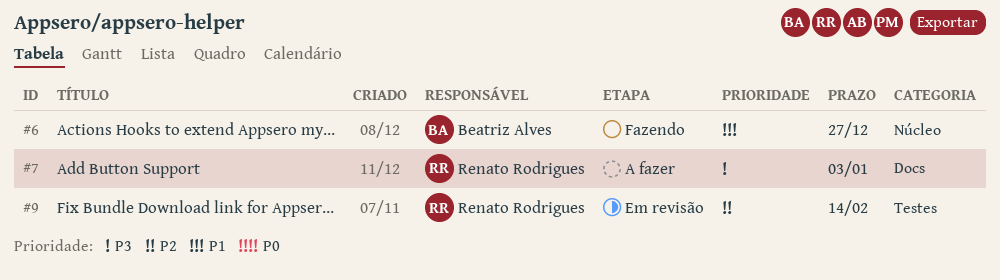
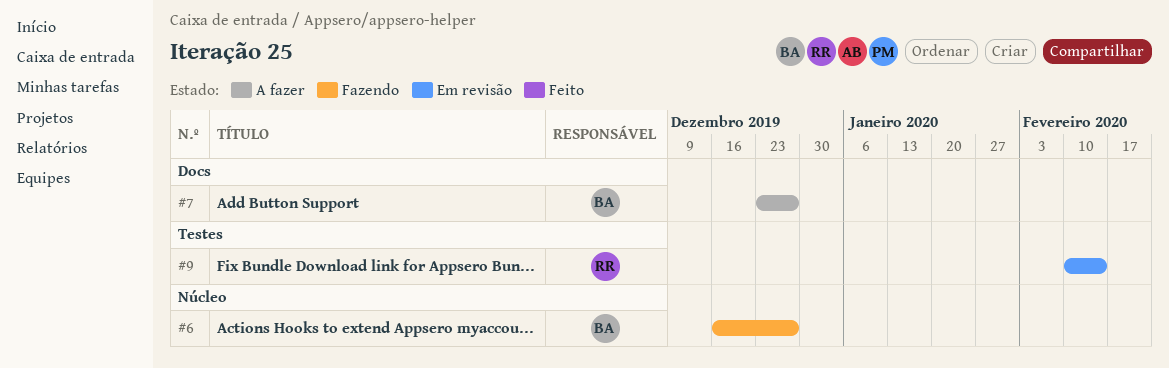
#7, owner: Renato Rodrigues -> Beatriz Alves
#7, due: Jan 3 -> Dec 27

